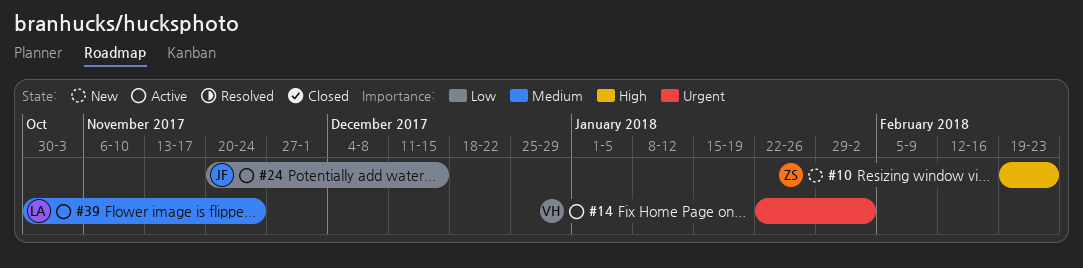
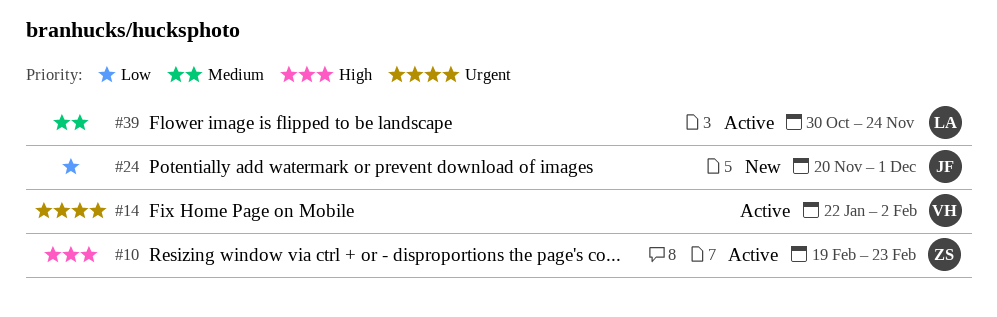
#10, status: New -> Active
#24, status: Active -> New
#24, due: Dec 15 -> Dec 1

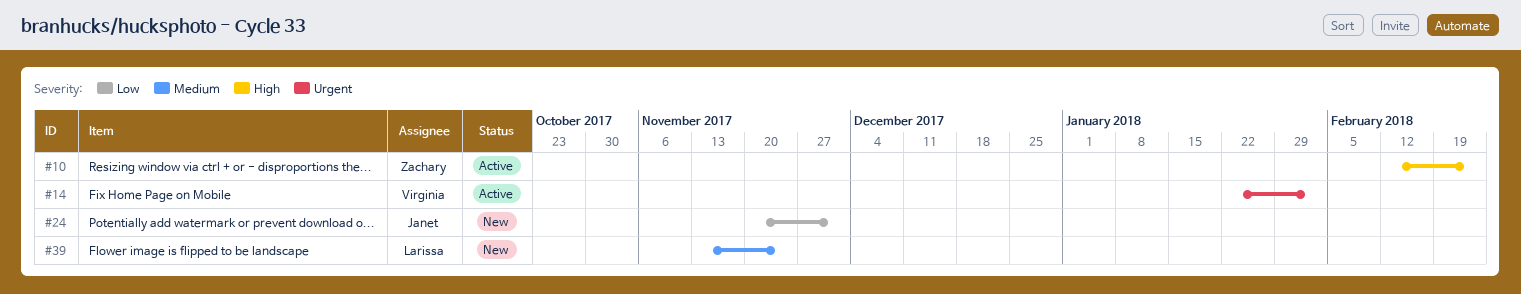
#10, start: Feb 19 -> Feb 12
#39, status: Active -> New
#39, start: Oct 30 -> Nov 13

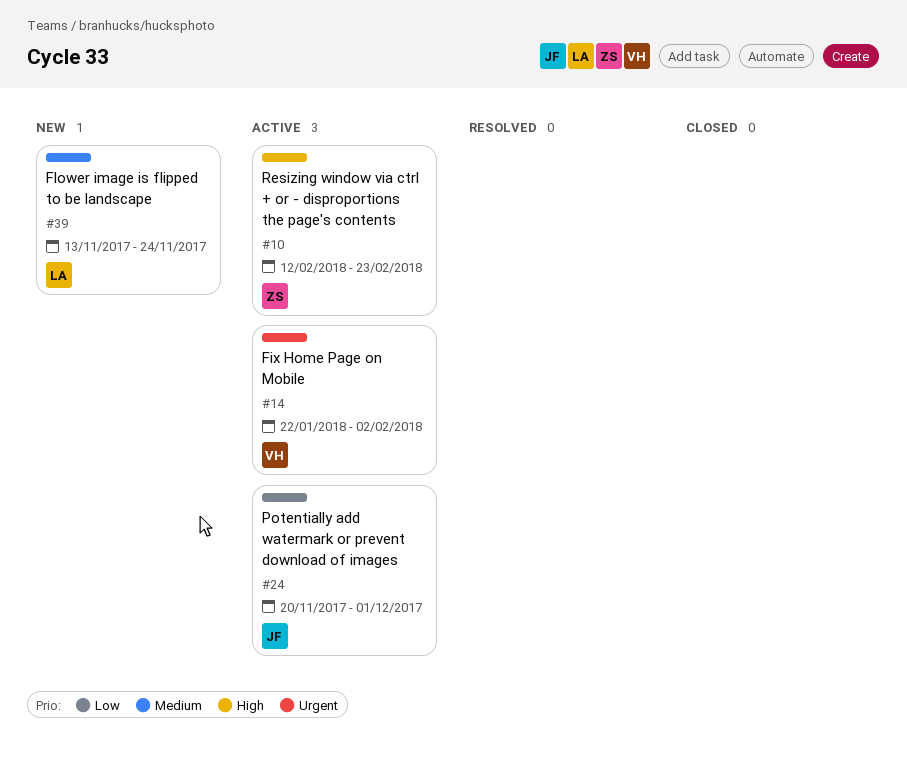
#24, status: New -> Active

